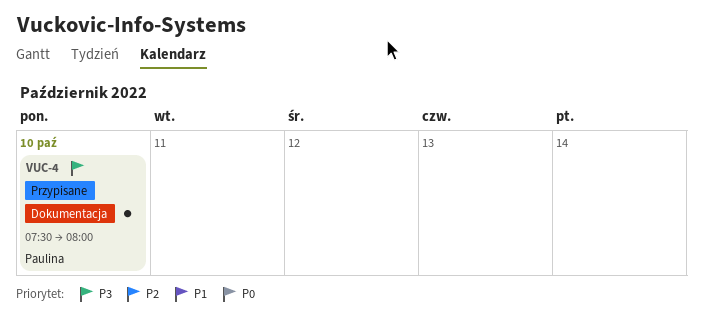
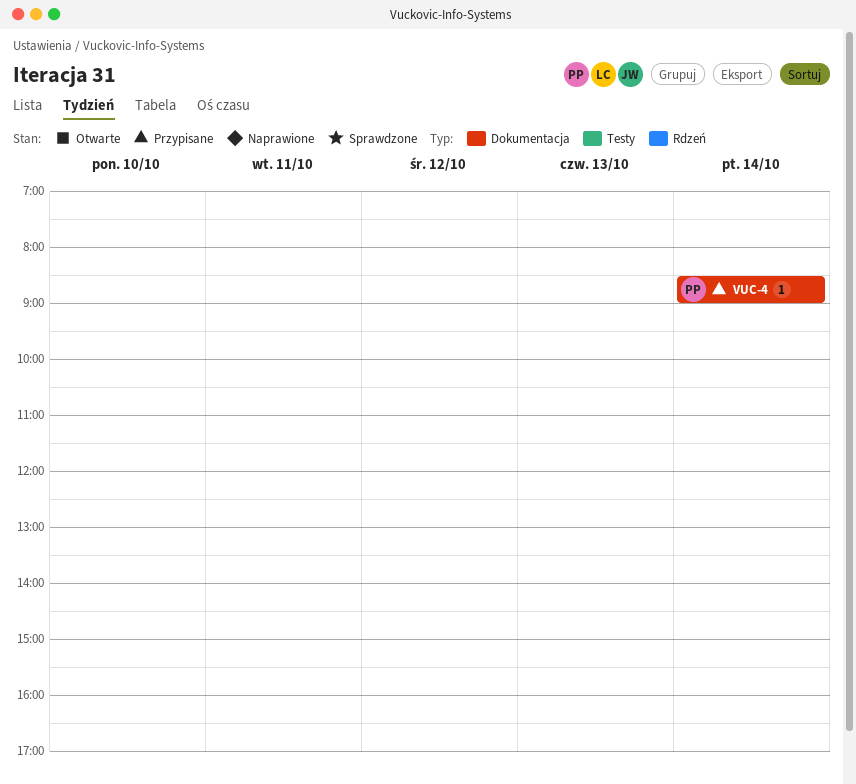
VUC-4, day: Oct 10 -> Oct 14
VUC-4, begins: 07:30 -> 08:30
VUC-4, ends: 08:00 -> 09:00

